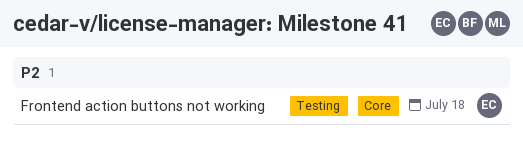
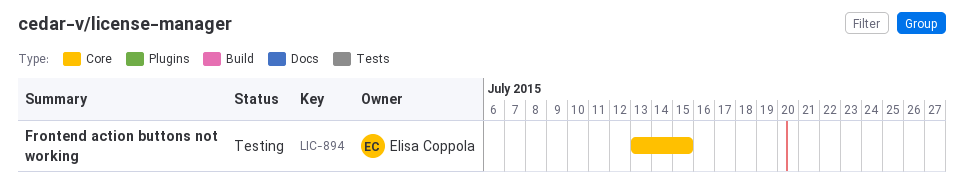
Frontend action buttons not working, due: Jul 18 -> Jul 15

